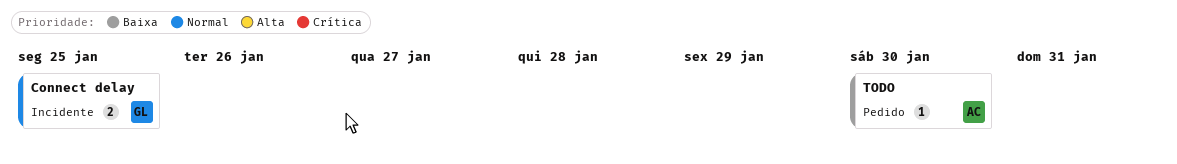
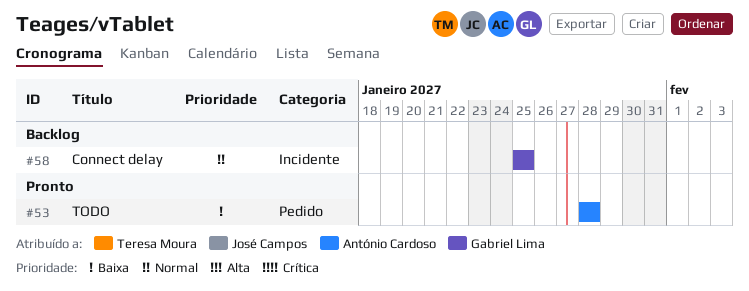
TODO, due: Jan 30 -> Jan 28

